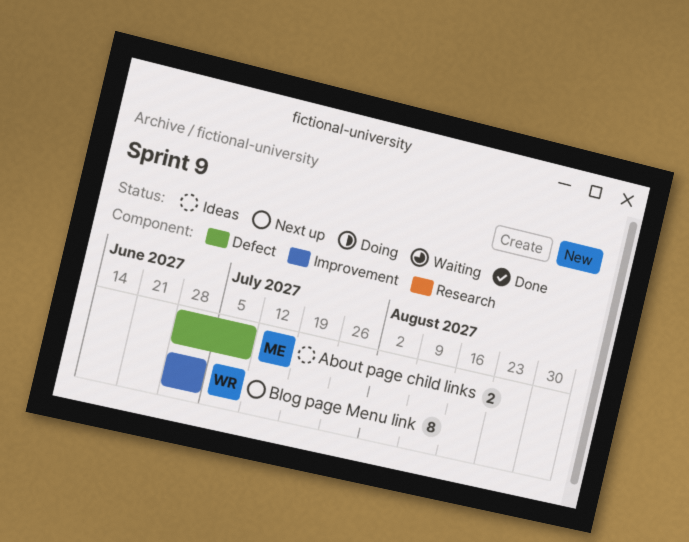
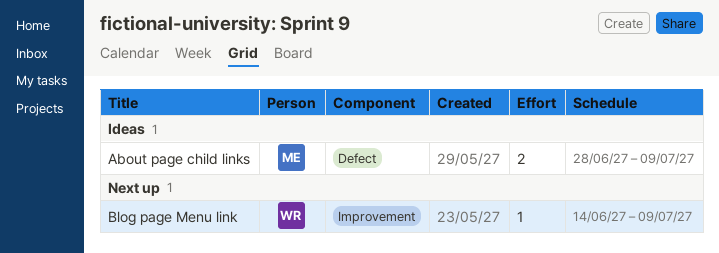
Blog page Menu link, estimate: 8 -> 1
Blog page Menu link, start: Jun 28 -> Jun 14
Blog page Menu link, due: Jul 2 -> Jul 9

